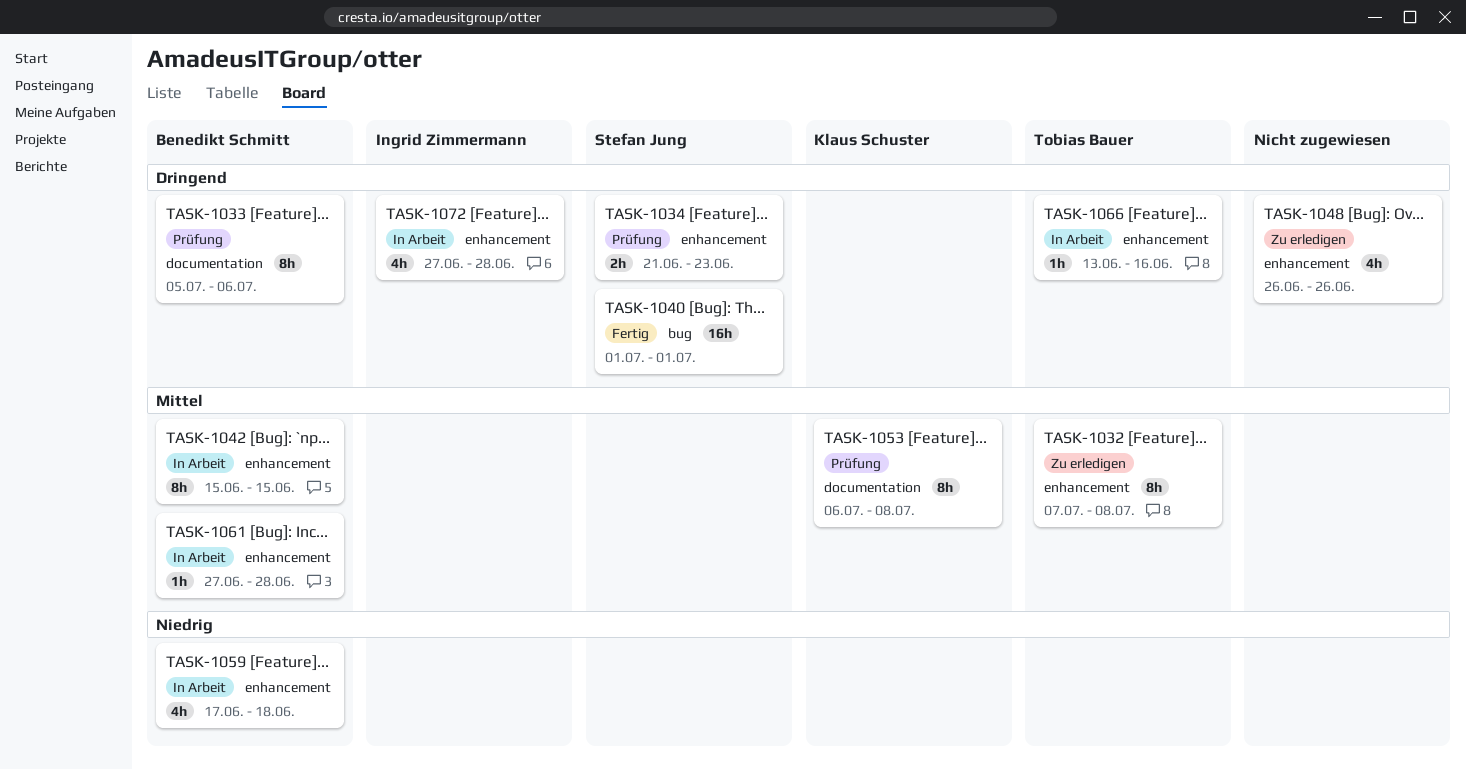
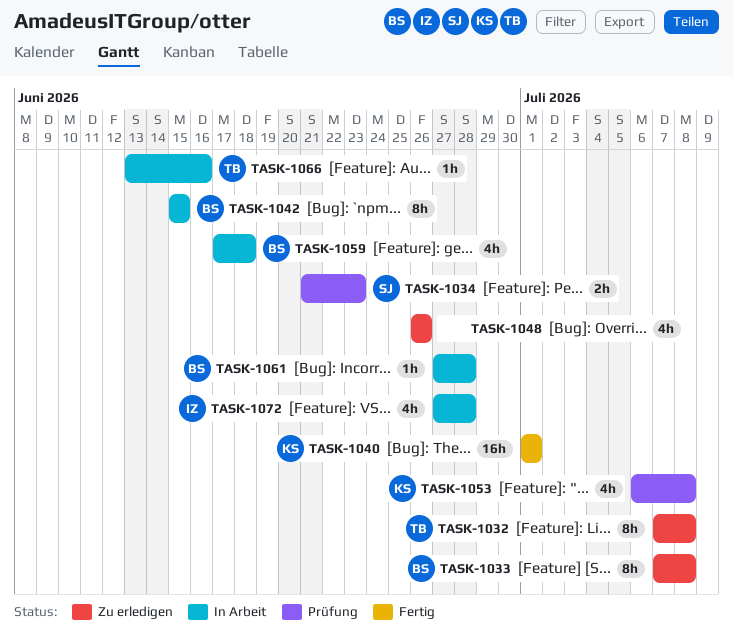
TASK-1033, status: Prüfung -> Zu erledigen
TASK-1033, start: Jul 5 -> Jul 7
TASK-1033, due: Jul 6 -> Jul 8
TASK-1040, owner: Stefan Jung -> Klaus Schuster
TASK-1053, estimate: 8h -> 4h

